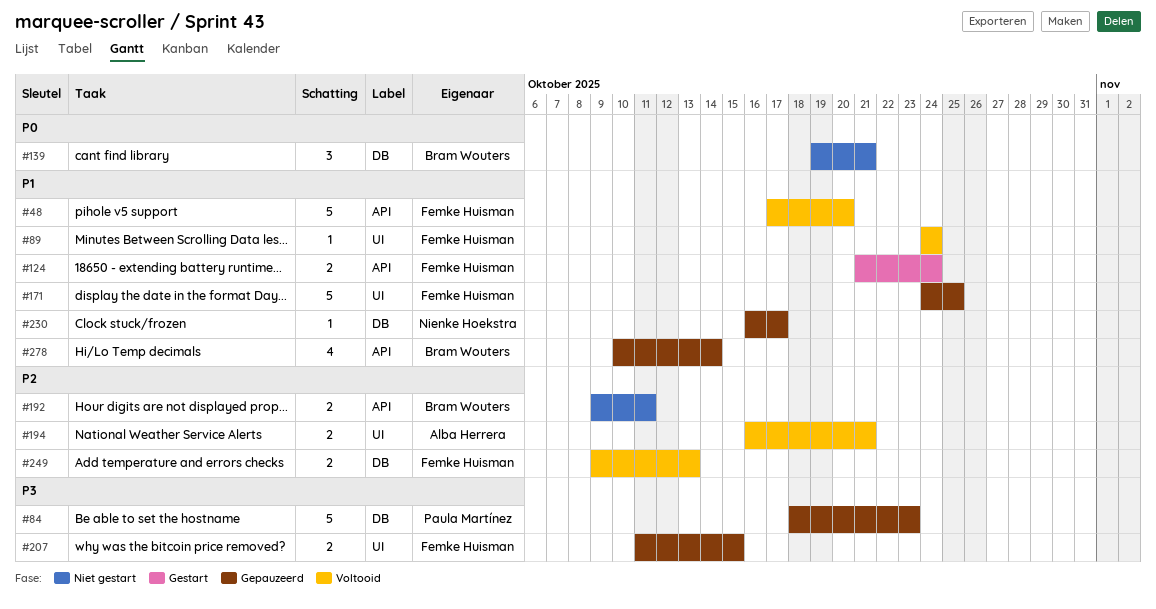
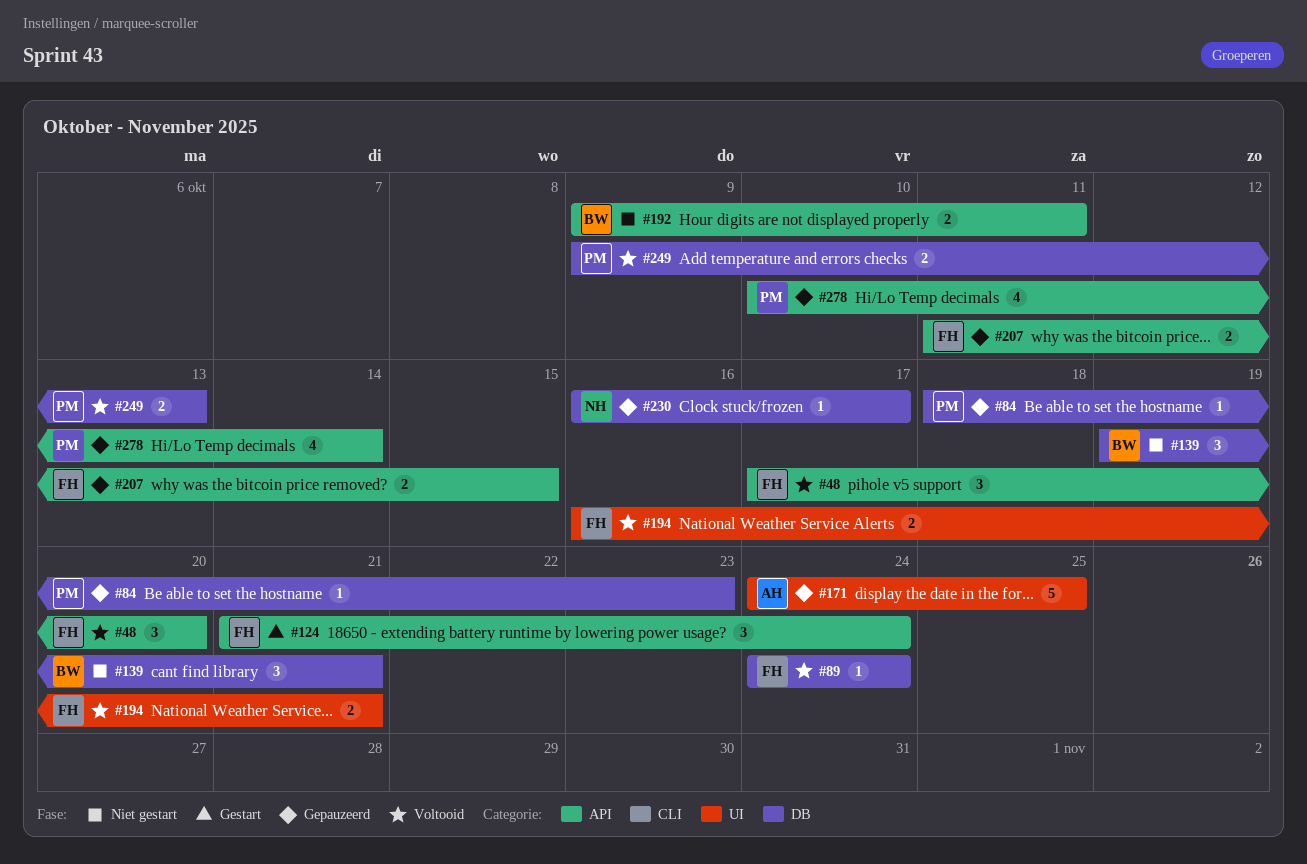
#48, estimate: 5 -> 3
#84, estimate: 5 -> 1
#89, label: UI -> DB
#124, estimate: 2 -> 3
#171, owner: Femke Huisman -> Alba Herrera
#194, owner: Alba Herrera -> Femke Huisman
#207, label: UI -> API
#249, owner: Femke Huisman -> Paula Martínez
#278, owner: Bram Wouters -> Paula Martínez

